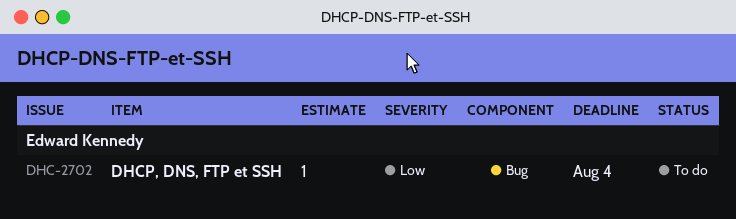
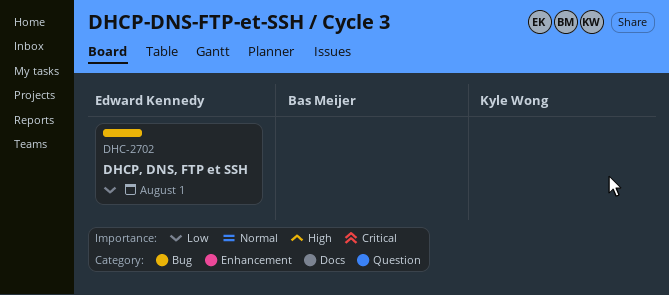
DHC-2702, due: Aug 4 -> Aug 1

